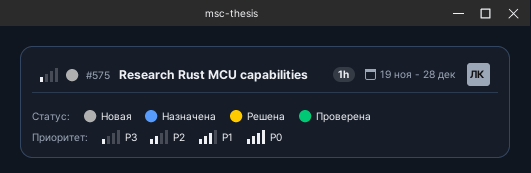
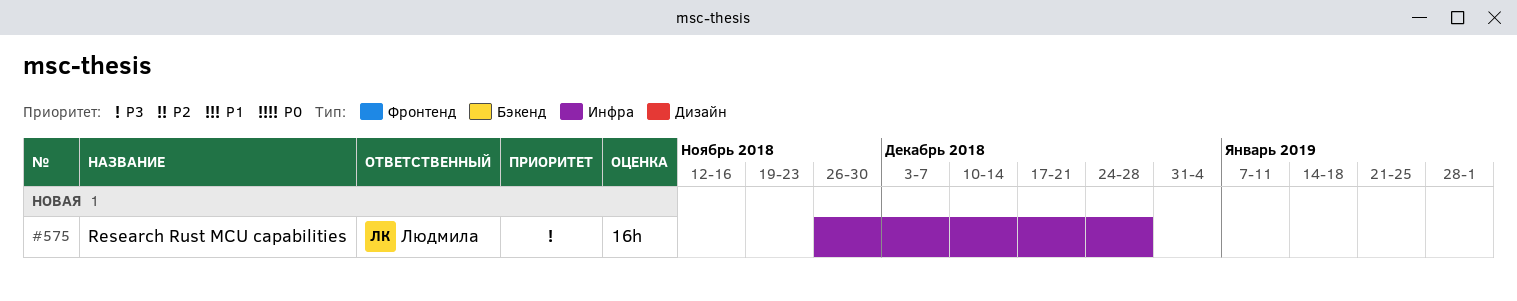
#575, estimate: 1h -> 16h
#575, start: Nov 19 -> Nov 26

